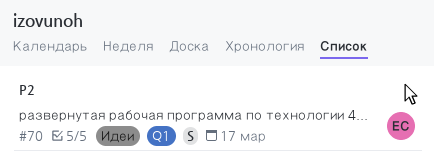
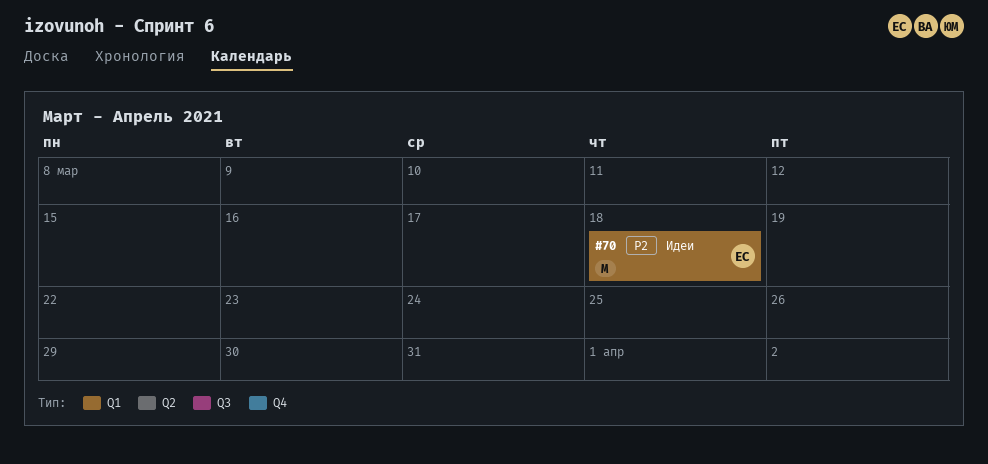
#70, estimate: S -> M
#70, due: Mar 17 -> Mar 18

